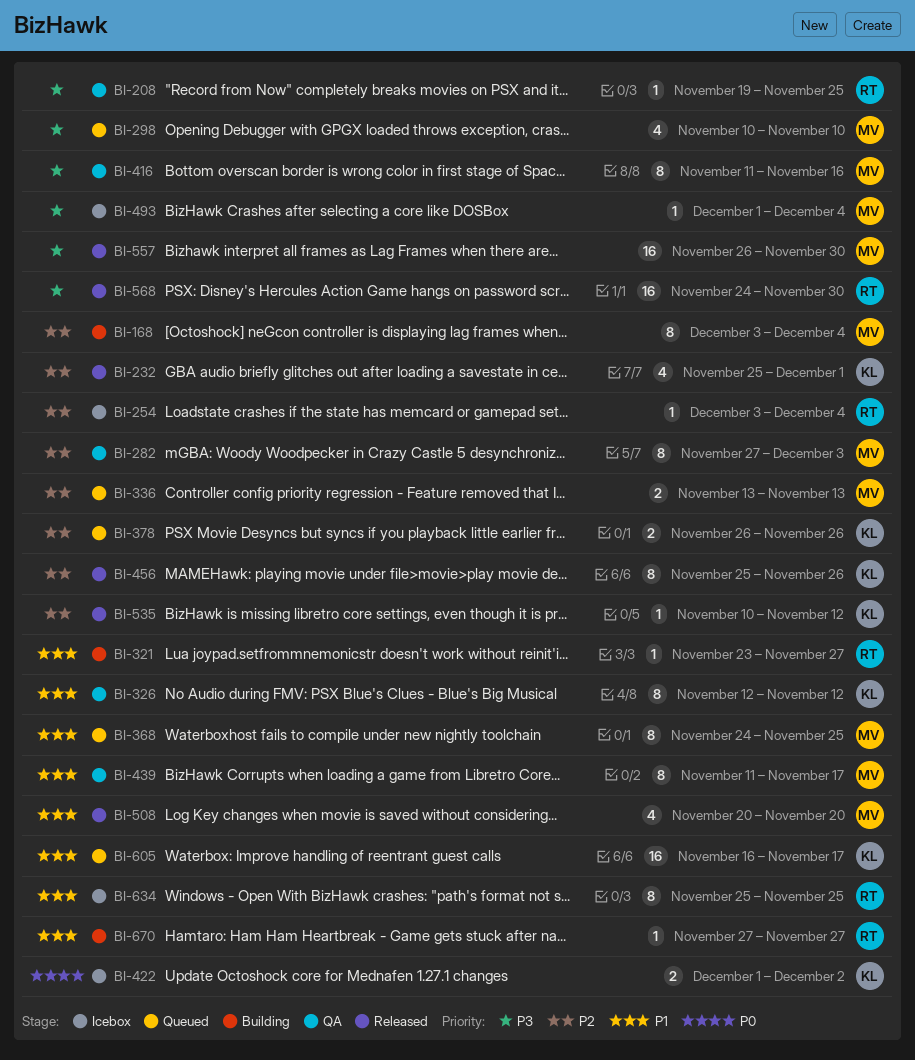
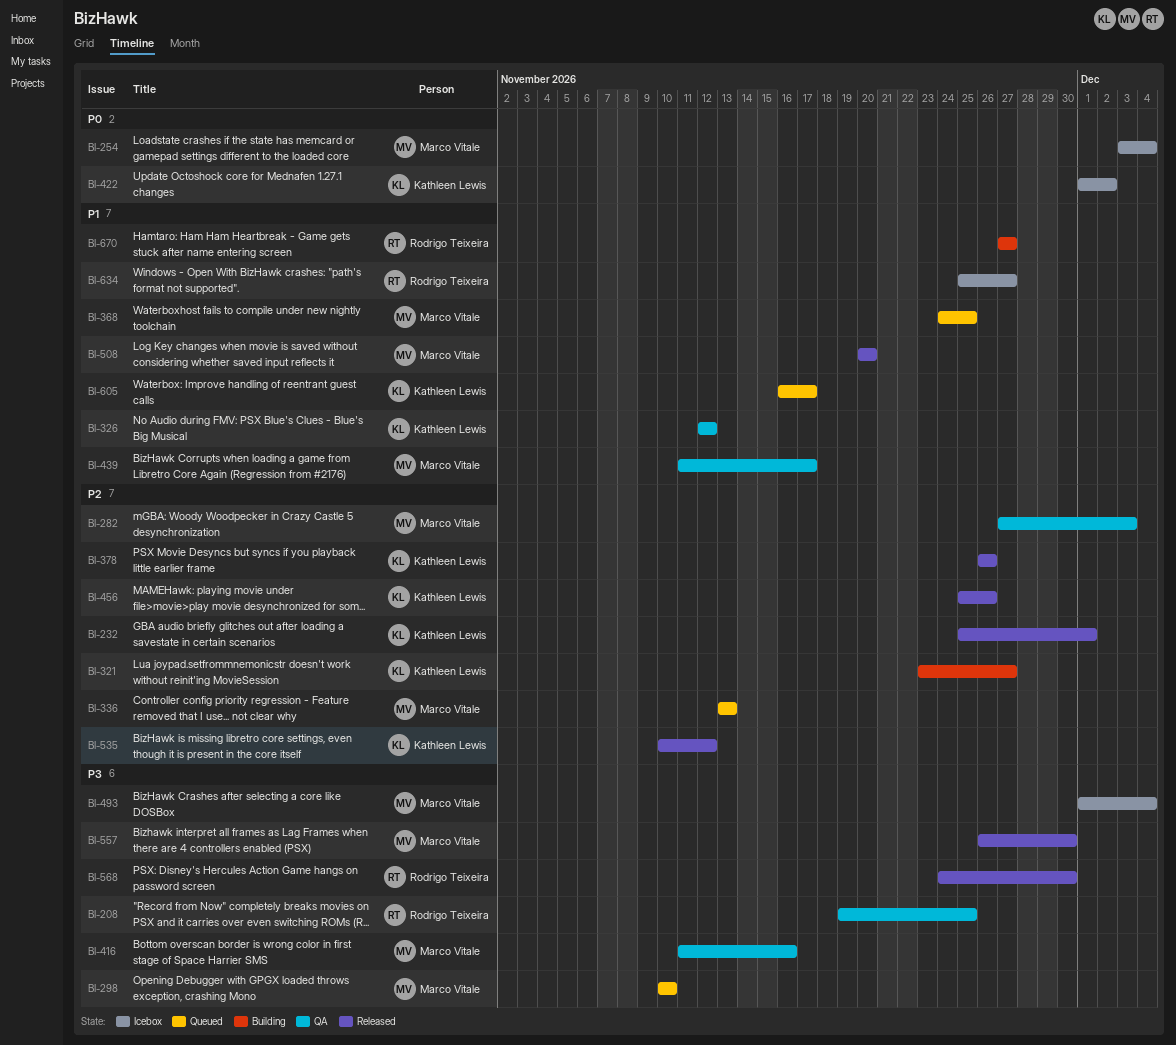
BI-168: present -> none
BI-254, owner: Rodrigo Teixeira -> Marco Vitale
BI-254, priority: P2 -> P0
BI-321, owner: Rodrigo Teixeira -> Kathleen Lewis
BI-321, priority: P1 -> P2
BI-378, status: Queued -> Released
BI-634, due: Nov 25 -> Nov 27

